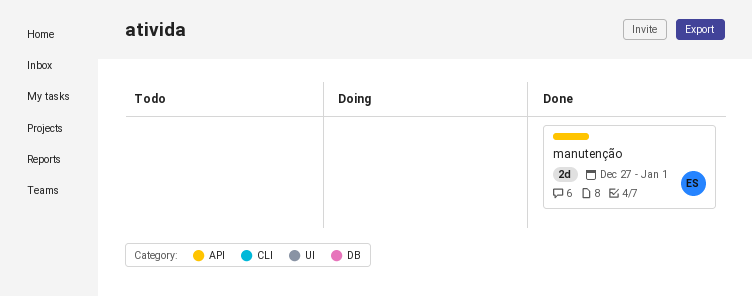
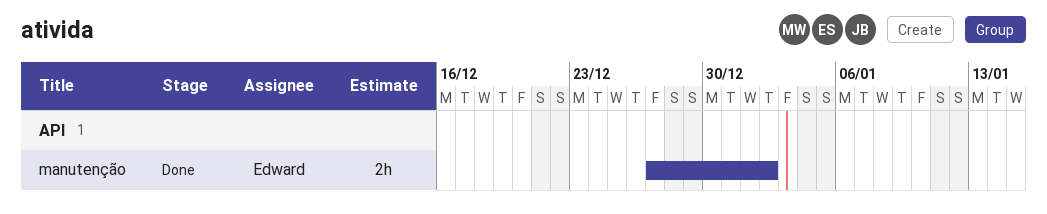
manutenção, estimate: 2d -> 2h
manutenção, due: Jan 1 -> Jan 2

